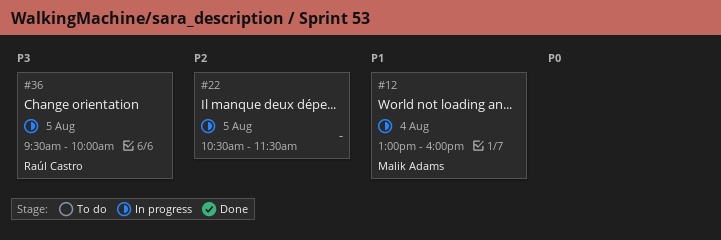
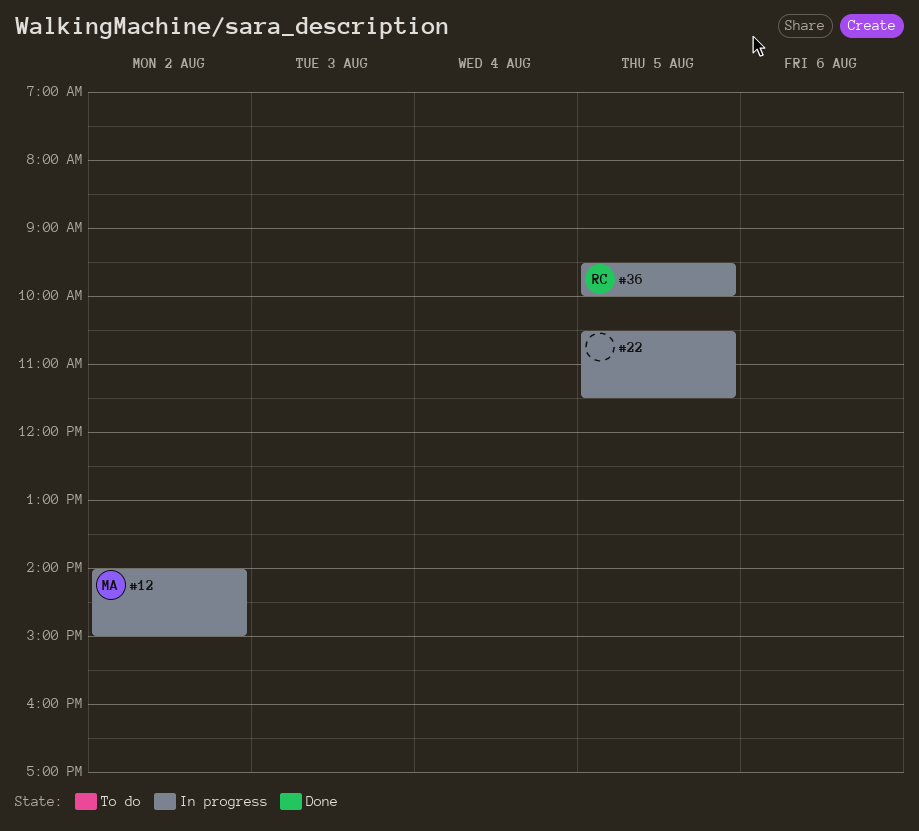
#12, day: Aug 4 -> Aug 2
#12, begins: 13:00 -> 14:00
#12, ends: 16:00 -> 15:00

